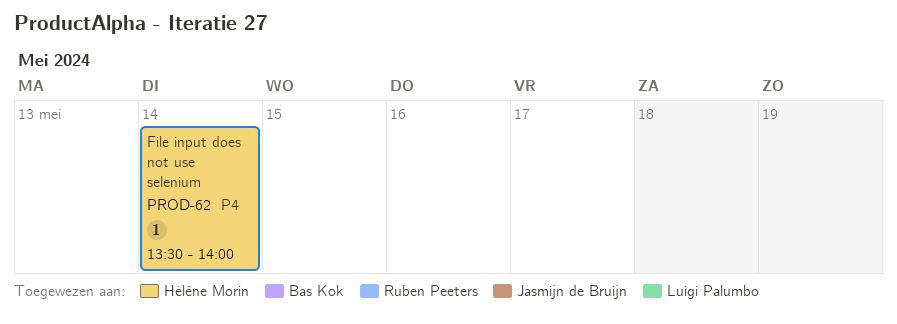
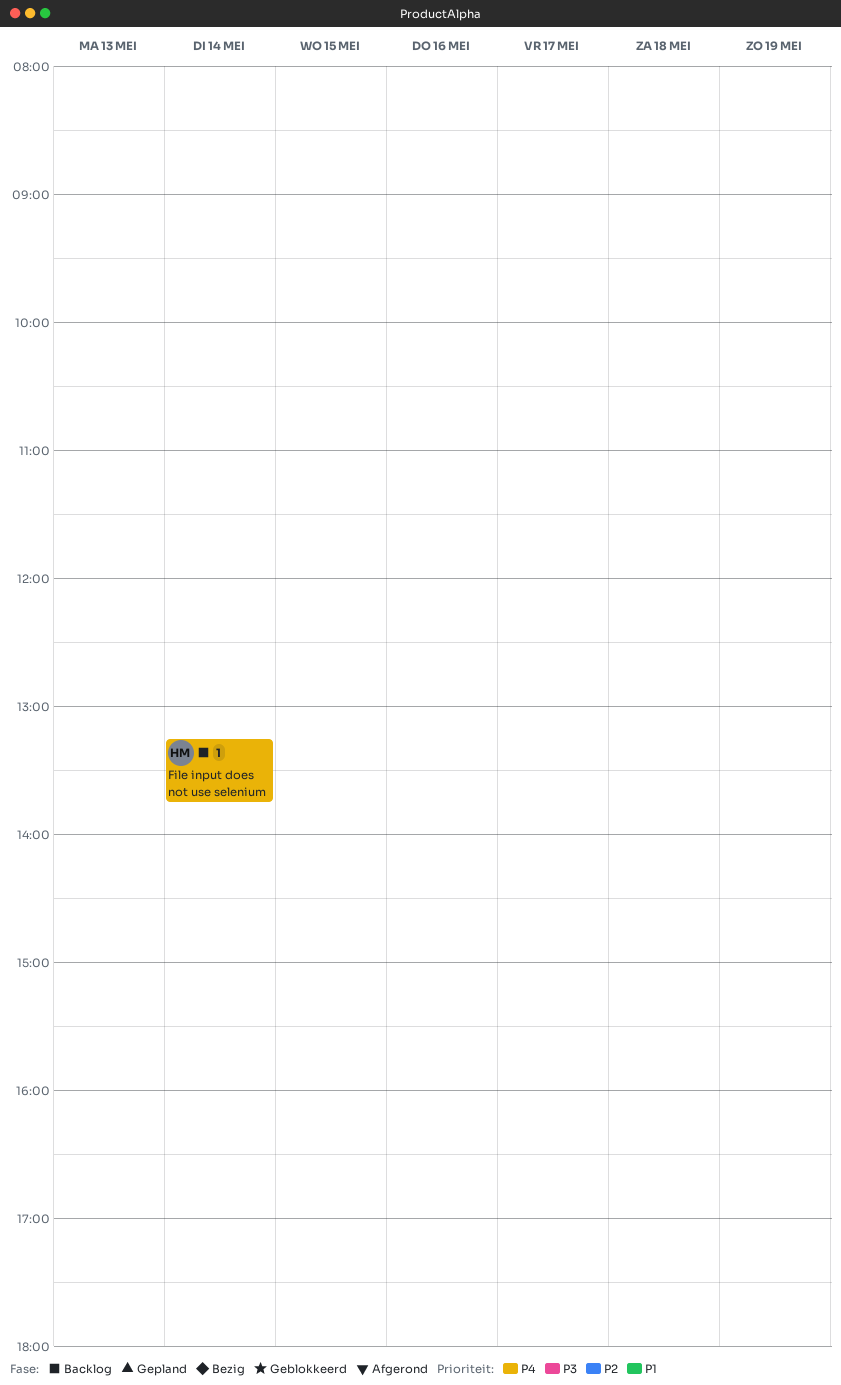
File input does not use selenium, begins: 13:30 -> 13:15
File input does not use selenium, ends: 14:00 -> 13:45

